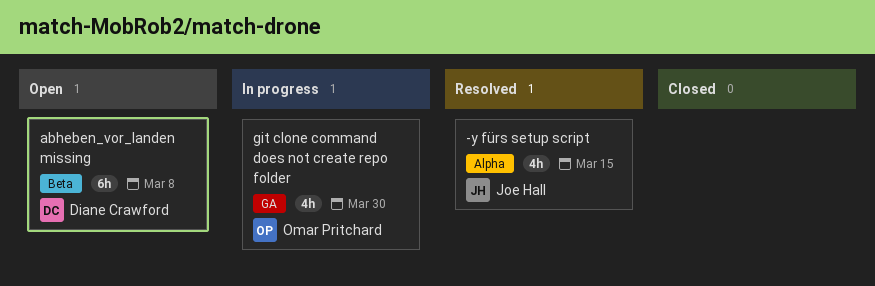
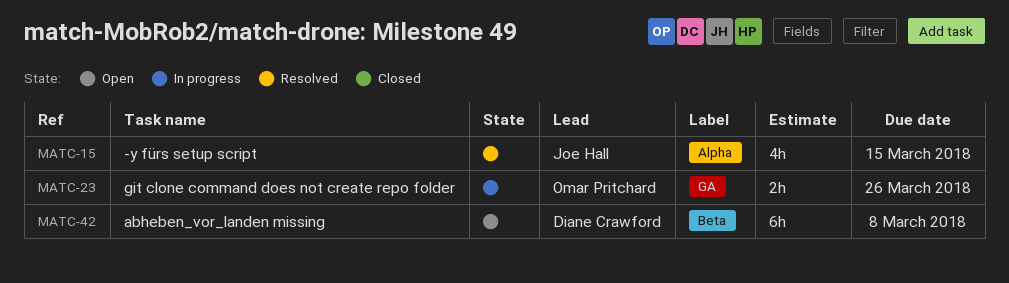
git clone command does not create repo folder, estimate: 4h -> 2h
git clone command does not create repo folder, due: Mar 30 -> Mar 26

